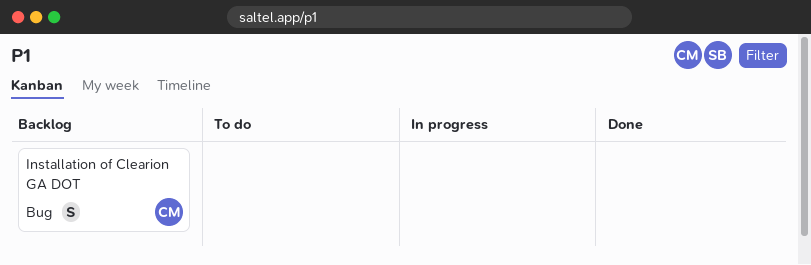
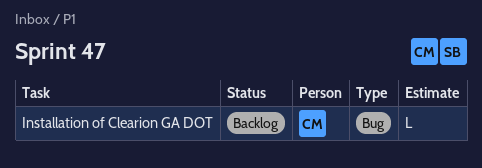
Installation of Clearion GA DOT, estimate: S -> L

